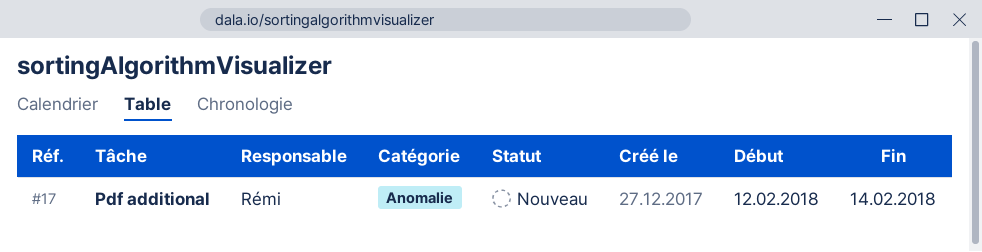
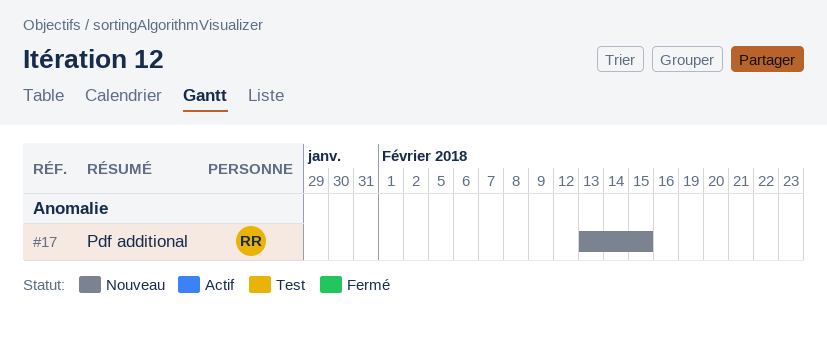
#17, start: Feb 12 -> Feb 13
#17, due: Feb 14 -> Feb 15

